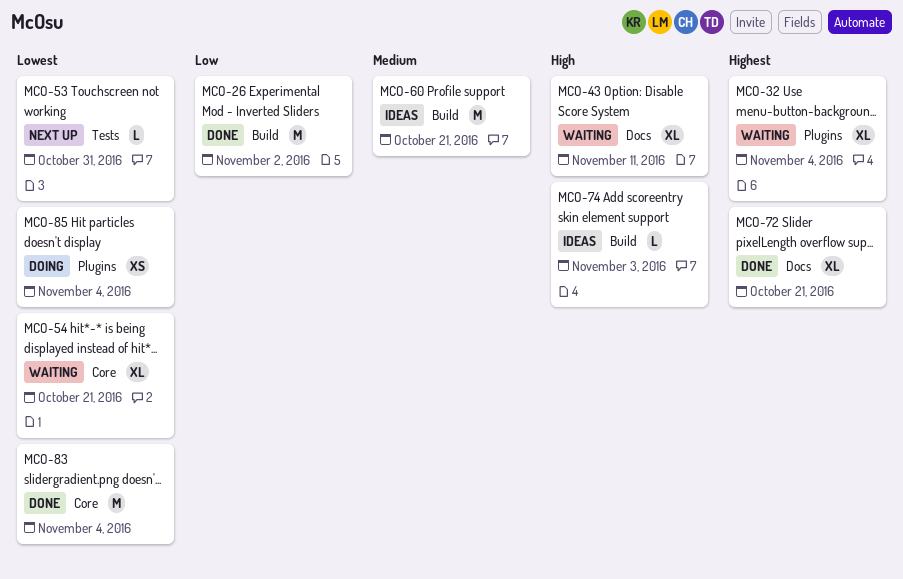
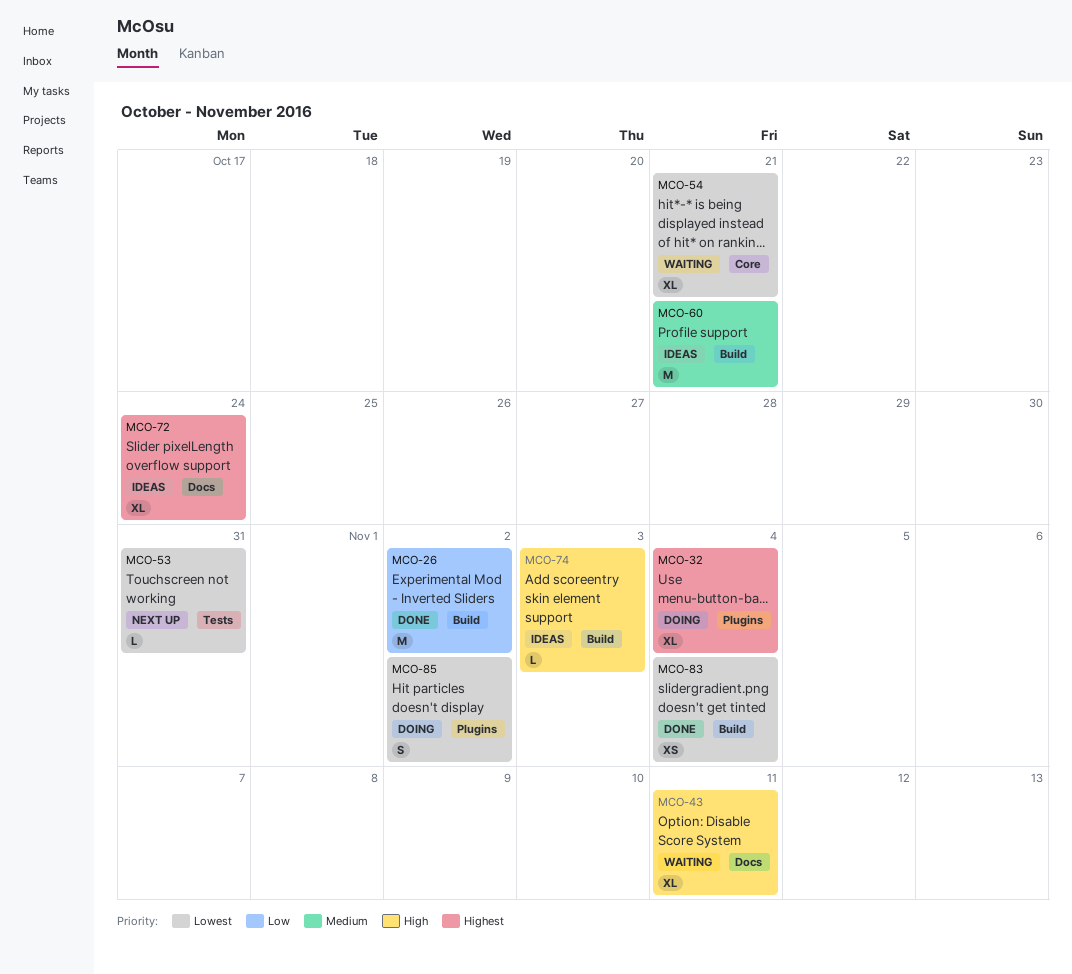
MCO-32, status: Waiting -> Doing
MCO-72, status: Done -> Ideas
MCO-72, due: Oct 21 -> Oct 24
MCO-83, label: Core -> Build
MCO-83, estimate: M -> XS
MCO-85, estimate: XS -> S
MCO-85, due: Nov 4 -> Nov 2

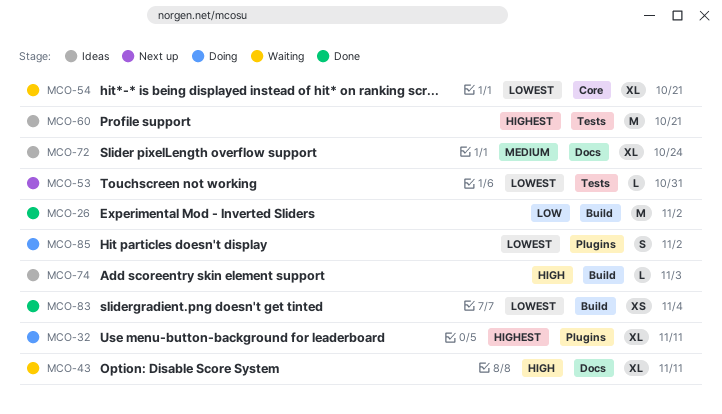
MCO-32, due: Nov 4 -> Nov 11
MCO-60, priority: Medium -> Highest
MCO-60, label: Build -> Tests
MCO-72, priority: Highest -> Medium

